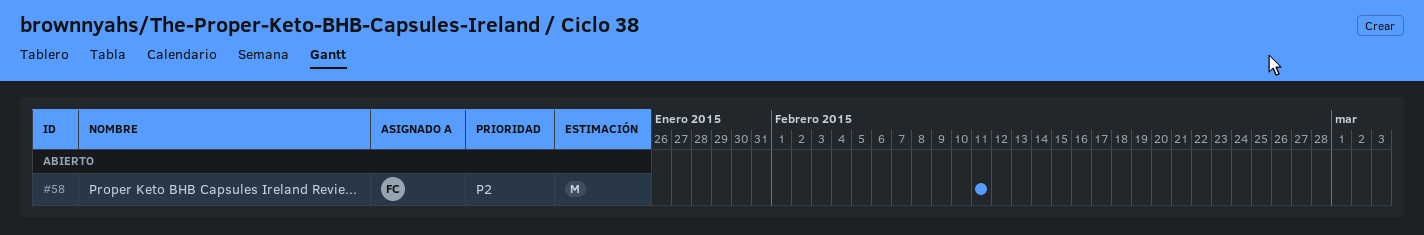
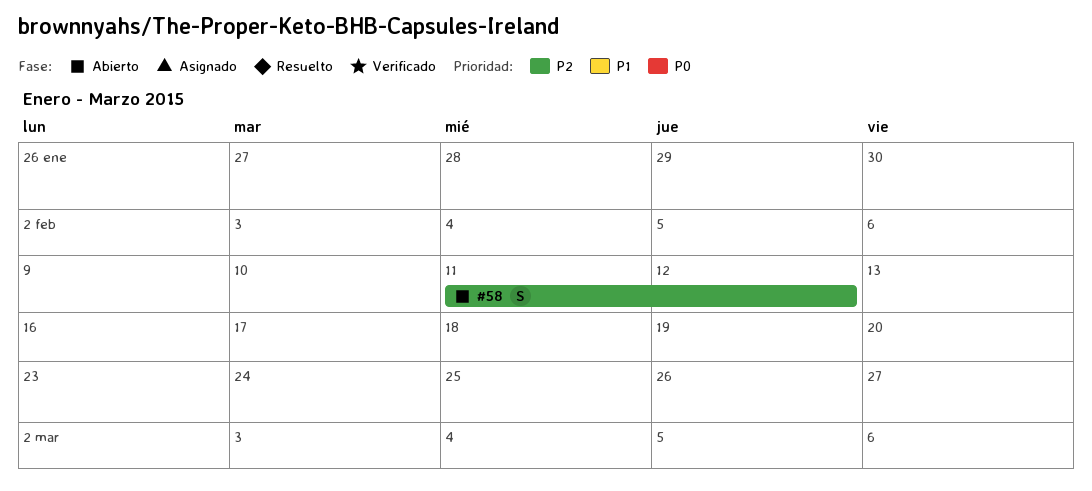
#58, estimate: M -> S
#58, due: Feb 11 -> Feb 12

